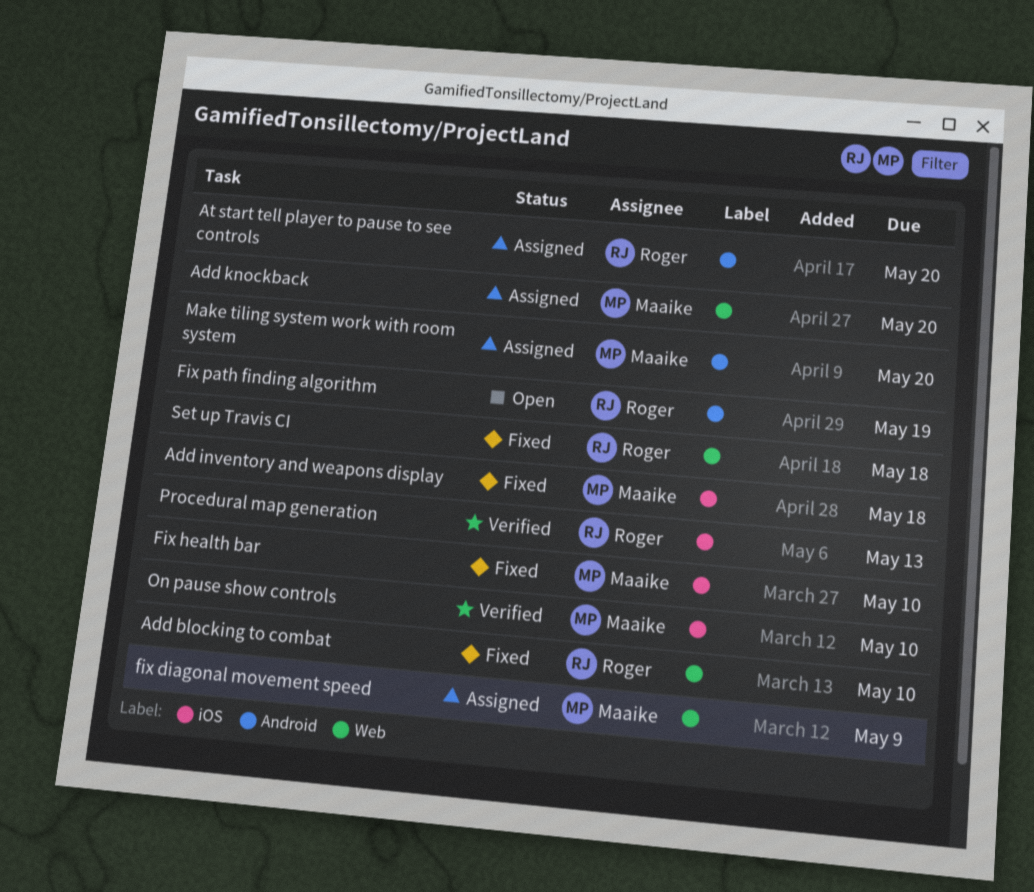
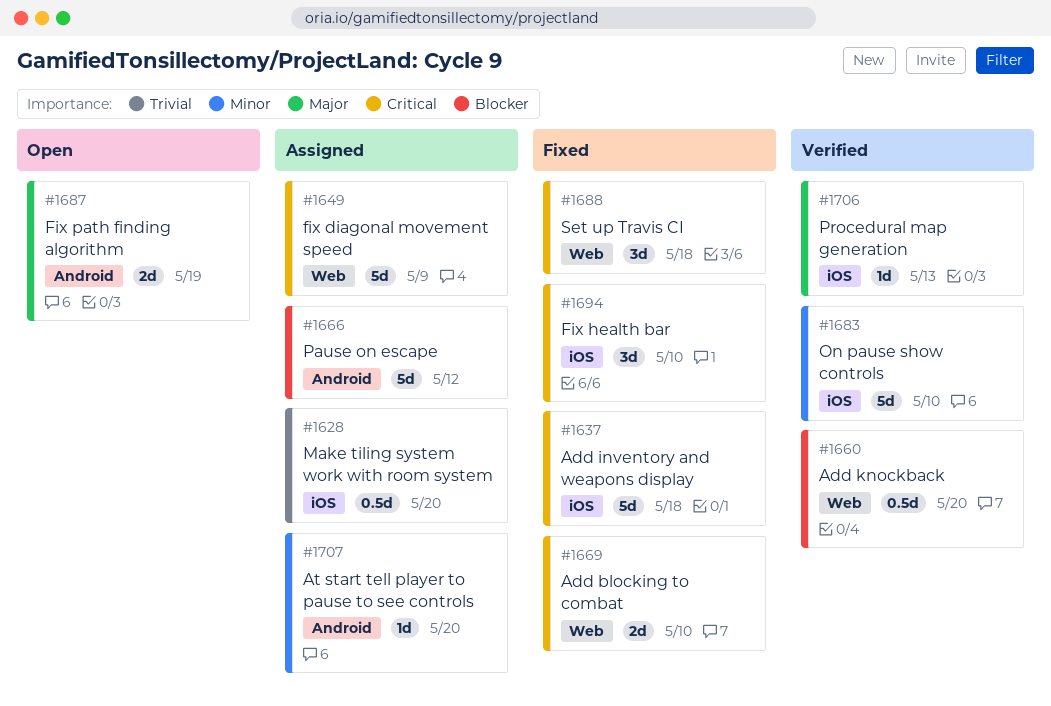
Add knockback, status: Assigned -> Verified
Make tiling system work with room system, label: Android -> iOS
Pause on escape: none -> present

